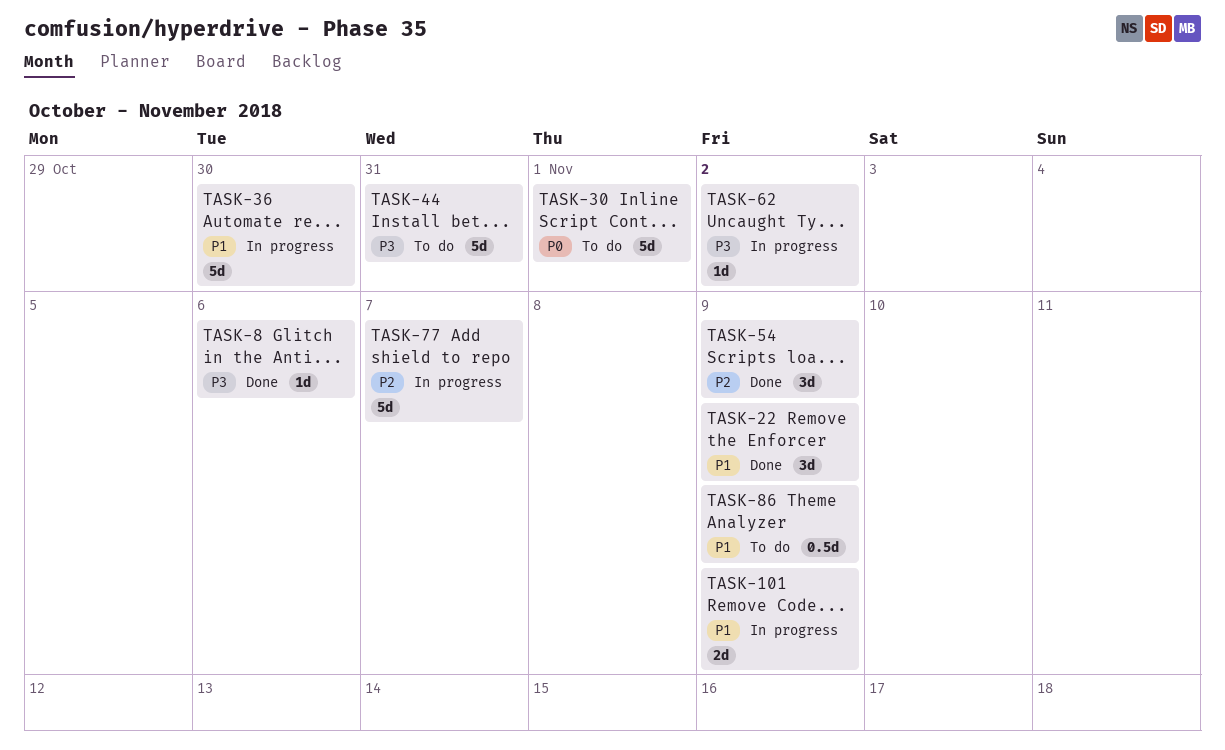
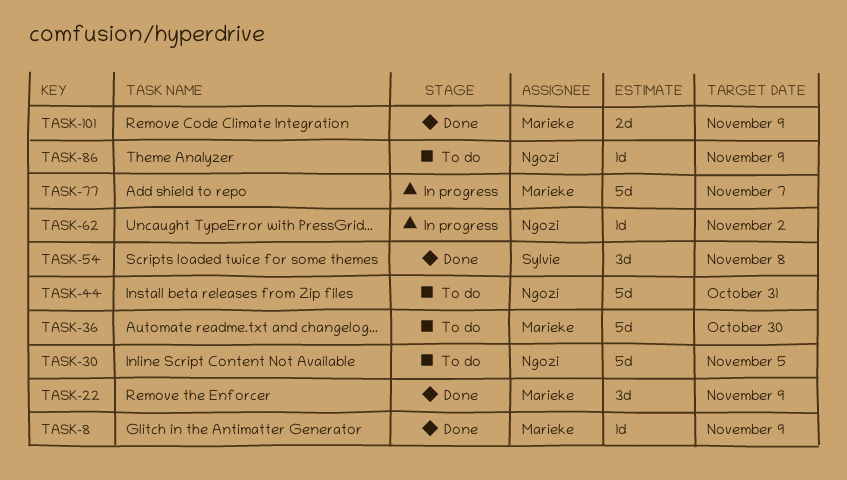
TASK-8, due: Nov 6 -> Nov 9
TASK-30, due: Nov 1 -> Nov 5
TASK-36, status: In progress -> To do
TASK-54, due: Nov 9 -> Nov 8
TASK-86, estimate: 0.5d -> 1d
TASK-101, status: In progress -> Done

